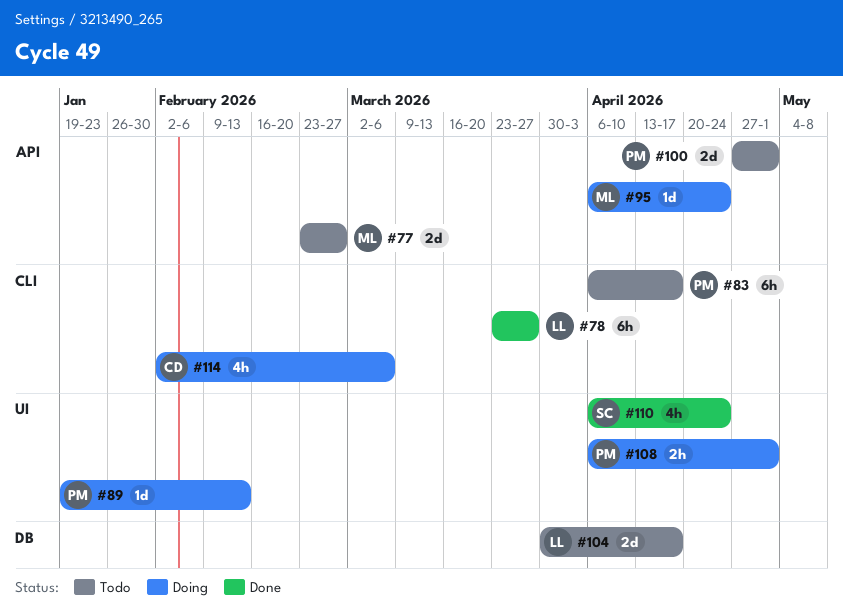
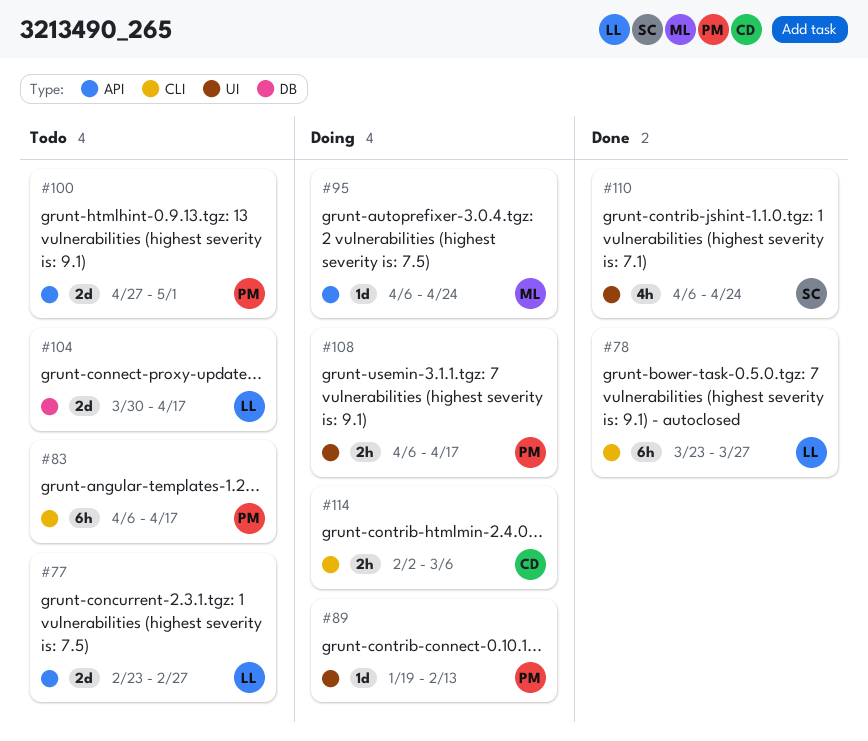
#77, owner: ML -> LL
#108, due: May 1 -> Apr 17
#114, estimate: 4h -> 2h

